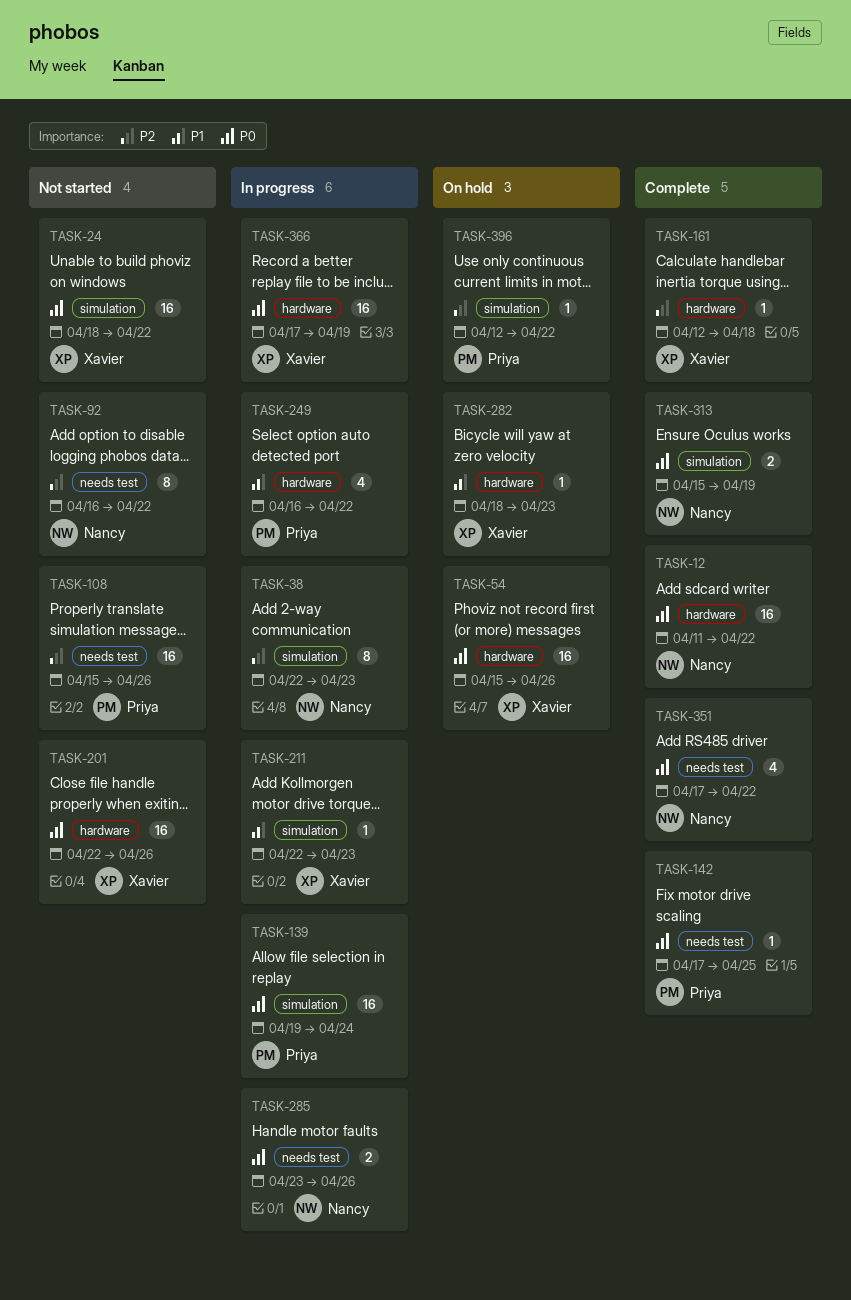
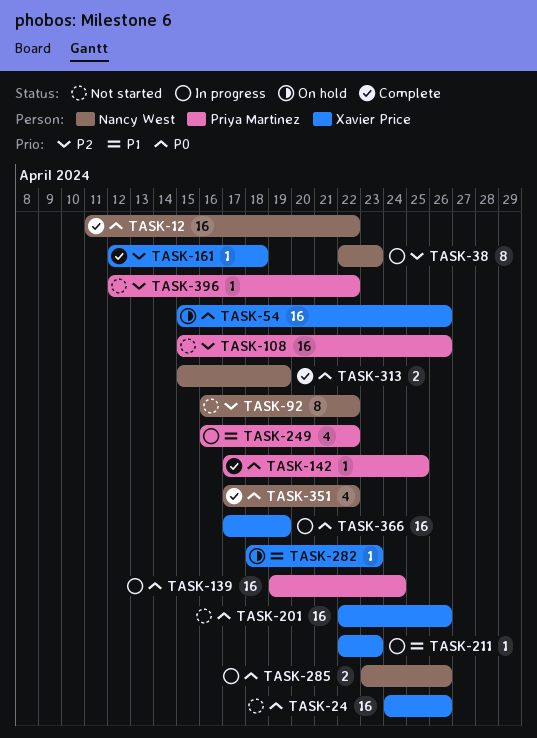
TASK-24, start: Apr 18 -> Apr 24
TASK-24, due: Apr 22 -> Apr 26
TASK-396, status: On hold -> Not started

